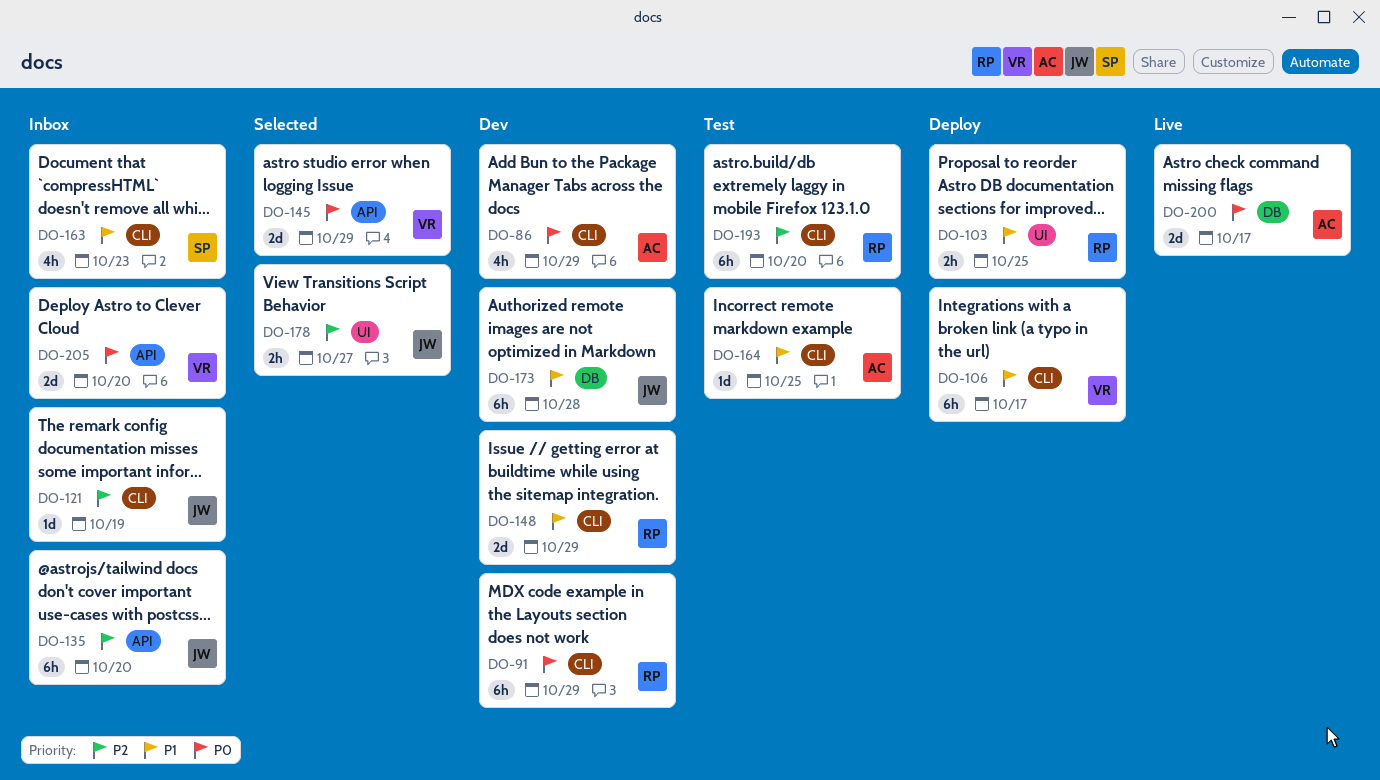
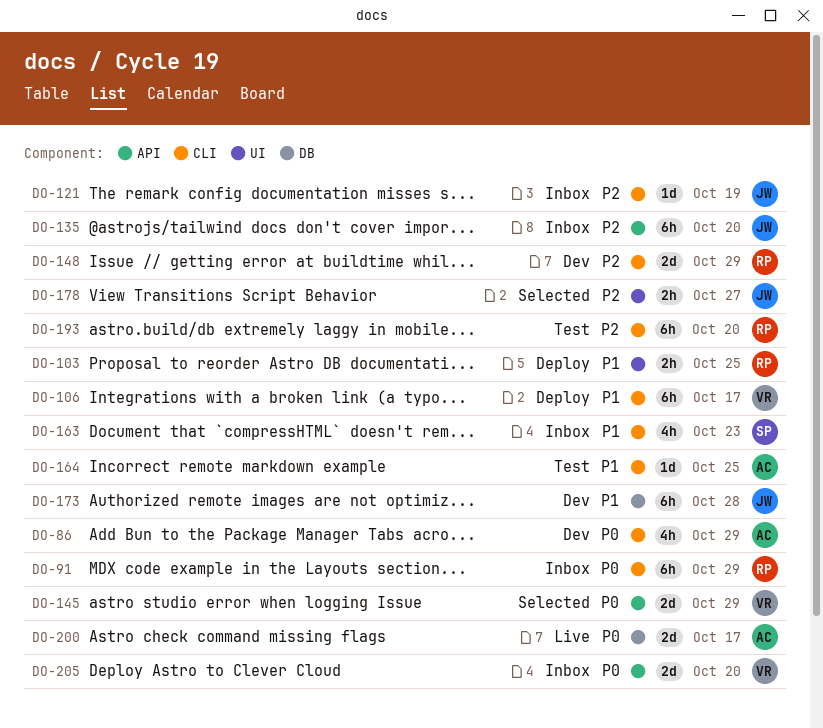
DO-91, status: Dev -> Inbox
DO-148, priority: P1 -> P2

